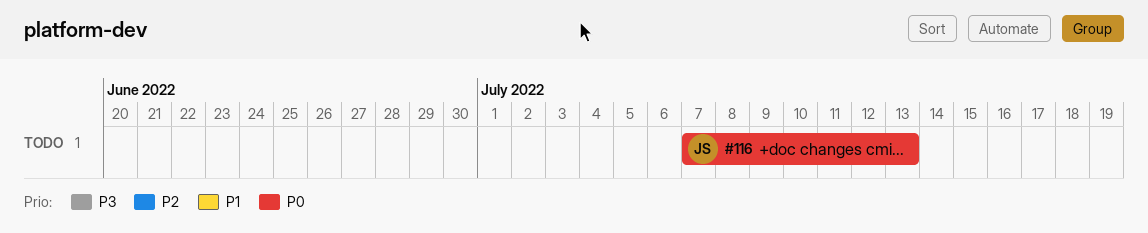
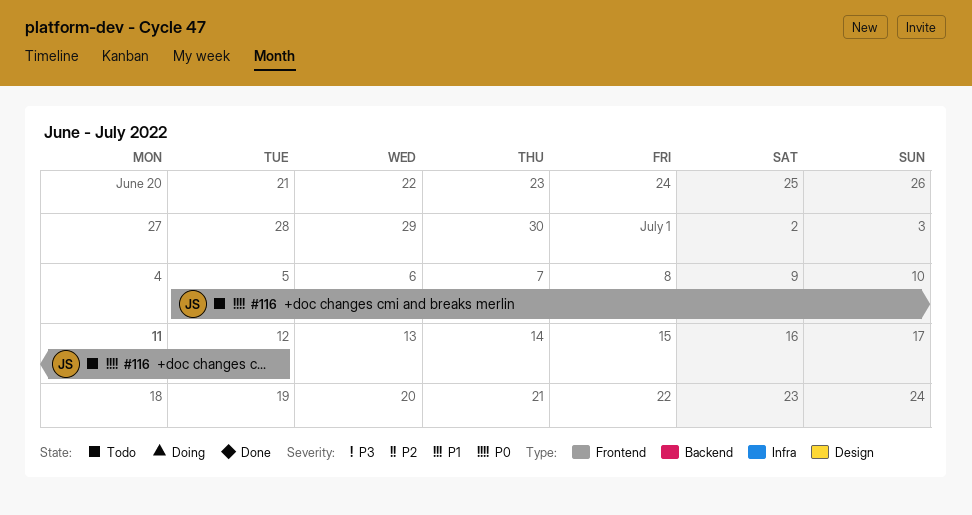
#116, start: Jul 7 -> Jul 5
#116, due: Jul 13 -> Jul 12

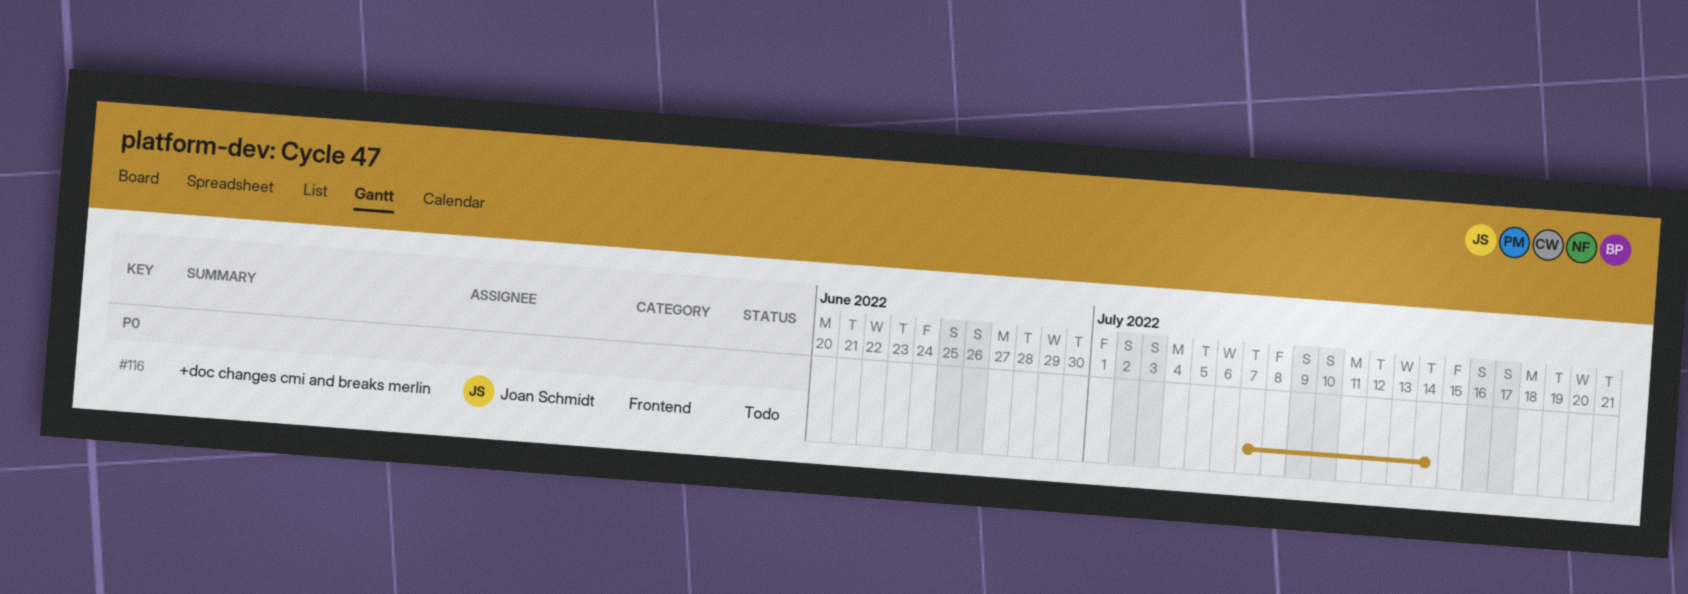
#116, start: Jul 5 -> Jul 7
#116, due: Jul 12 -> Jul 14

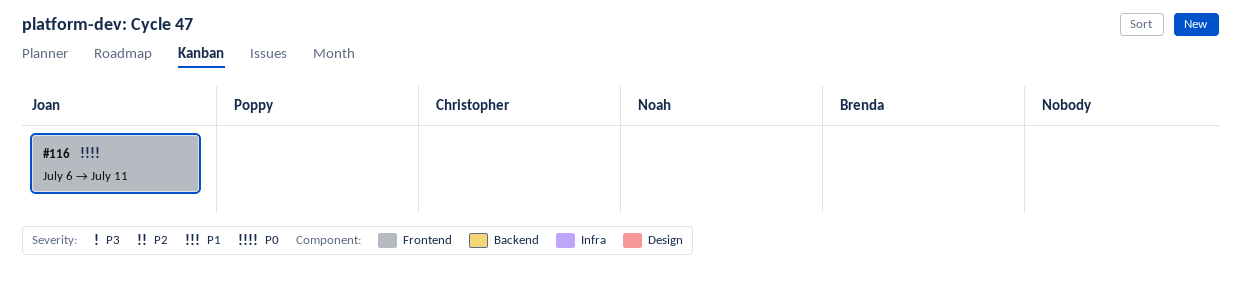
#116, start: Jul 7 -> Jul 6
#116, due: Jul 14 -> Jul 11

